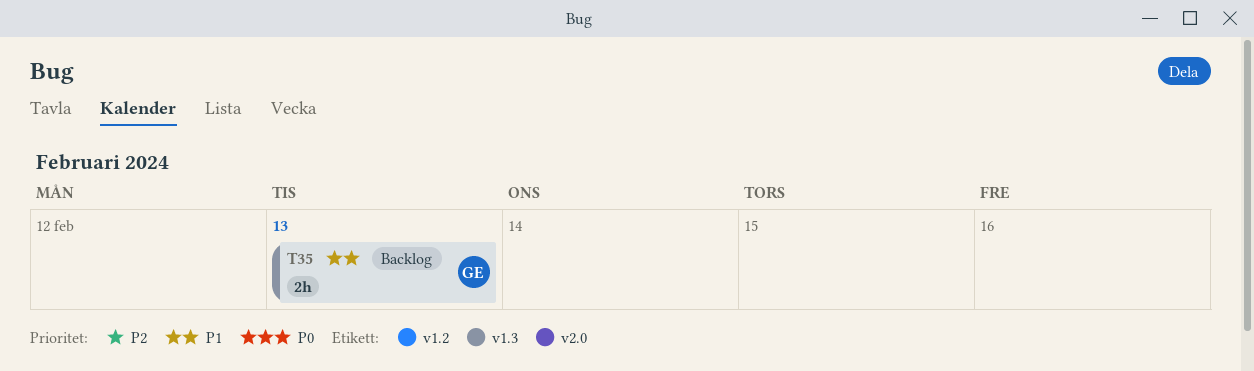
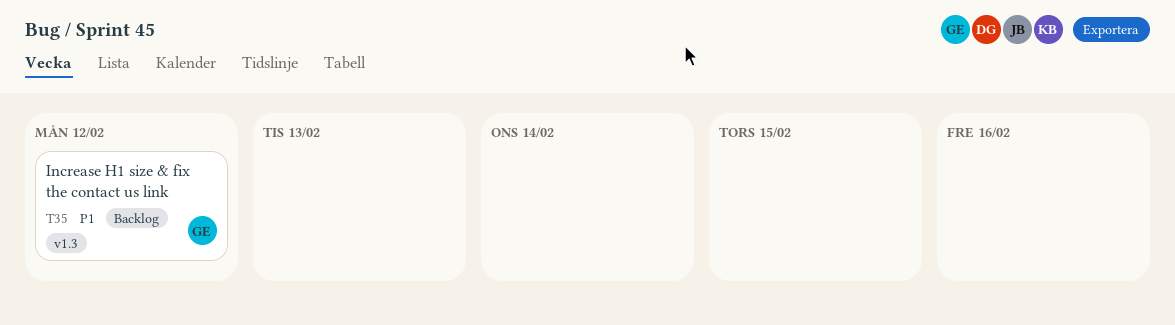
T35, due: Feb 13 -> Feb 12

